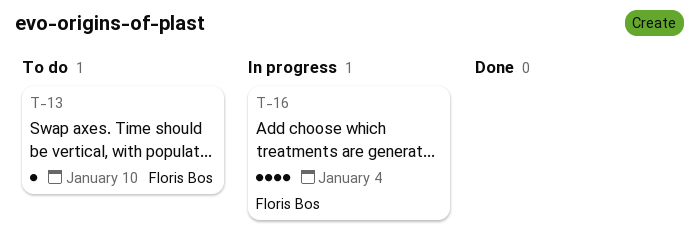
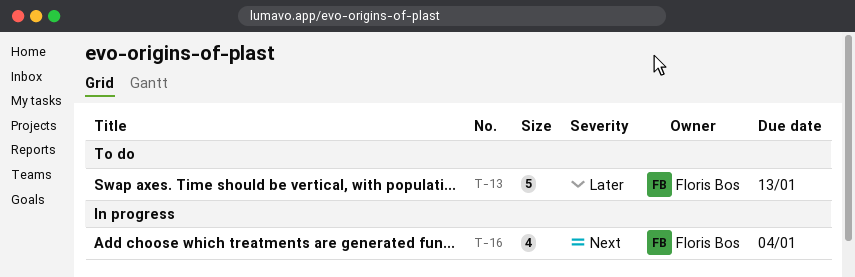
T-13, estimate: 1 -> 5
T-13, due: Jan 10 -> Jan 13

